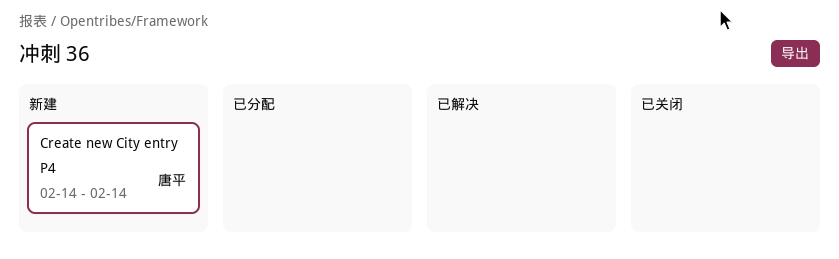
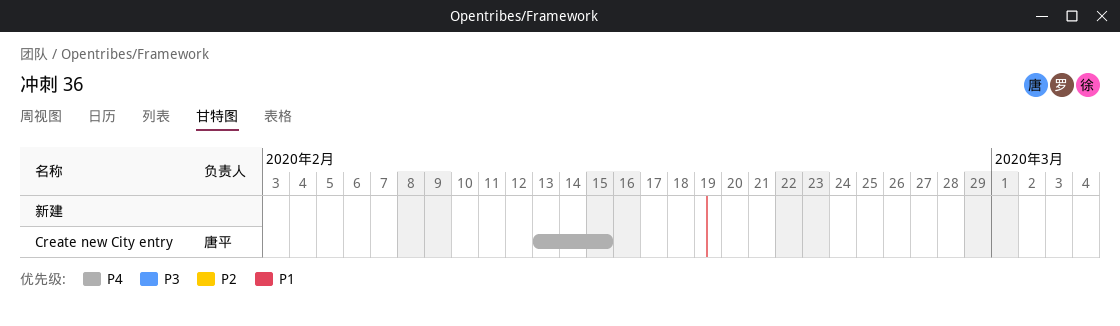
Create new City entry, start: Feb 14 -> Feb 13
Create new City entry, due: Feb 14 -> Feb 15

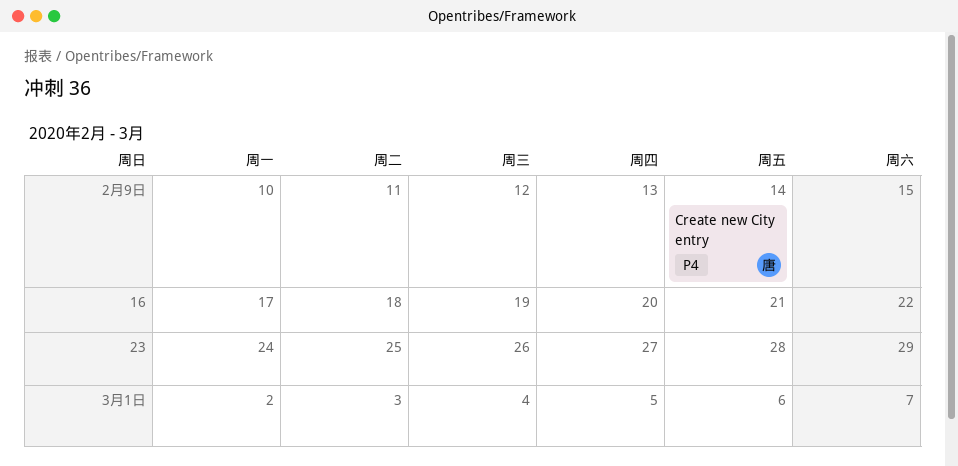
Create new City entry, due: Feb 15 -> Feb 14

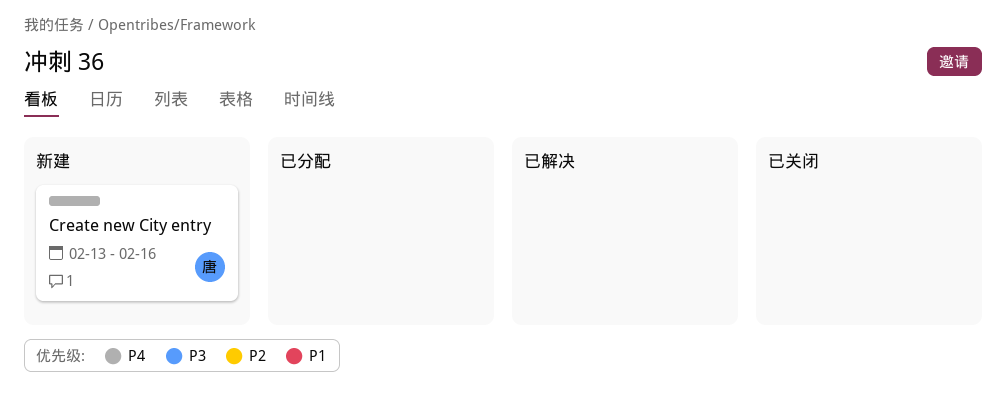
Create new City entry, due: Feb 14 -> Feb 16

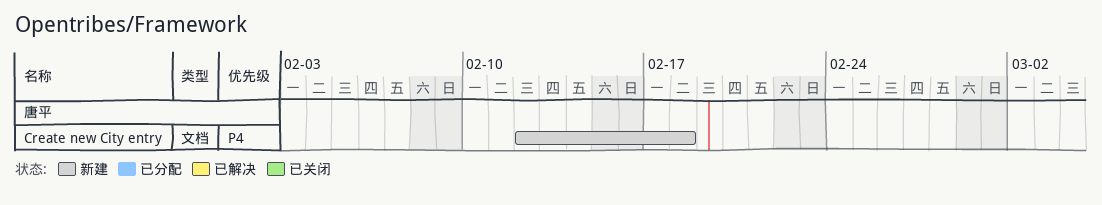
Create new City entry, start: Feb 13 -> Feb 12
Create new City entry, due: Feb 16 -> Feb 18

